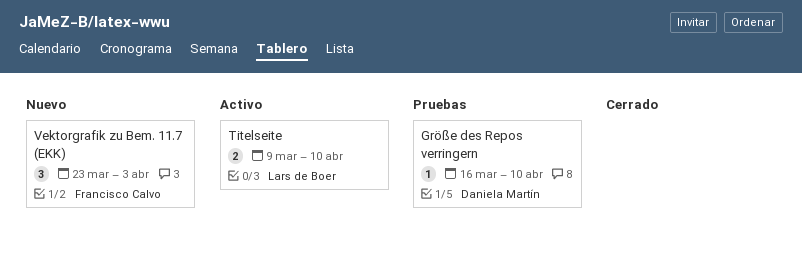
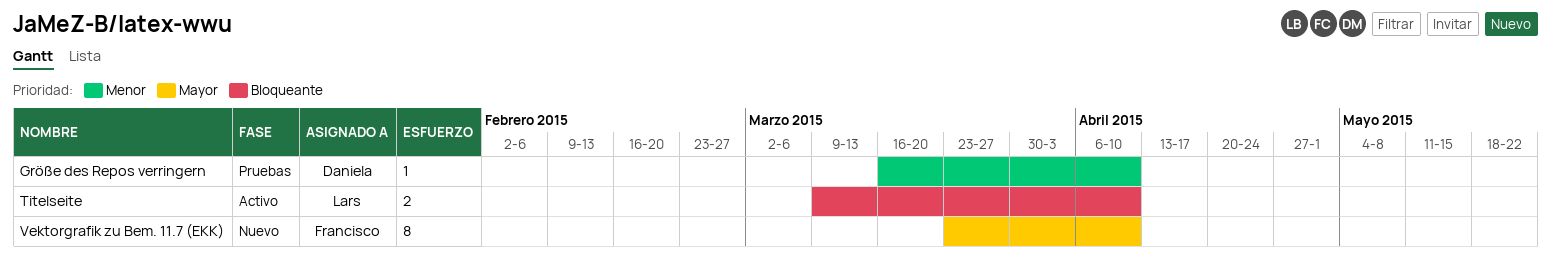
Vektorgrafik zu Bem. 11.7 (EKK), estimate: 3 -> 8
Vektorgrafik zu Bem. 11.7 (EKK), due: Apr 3 -> Apr 10

